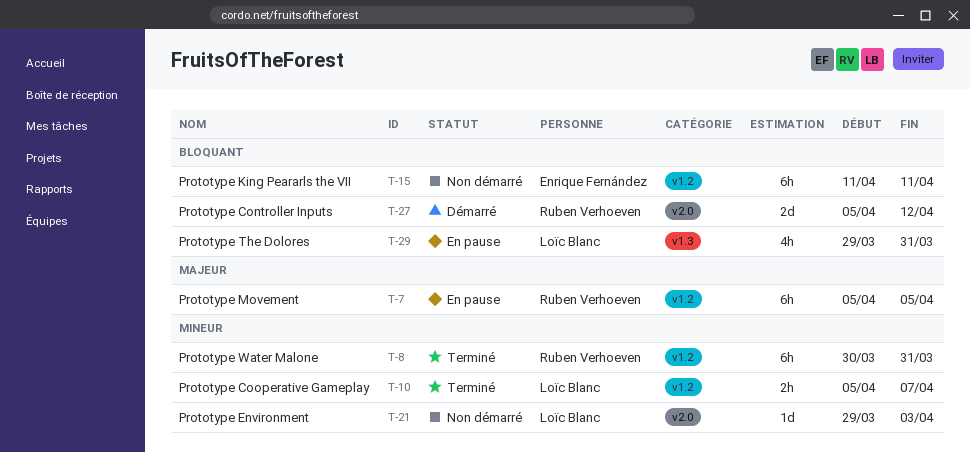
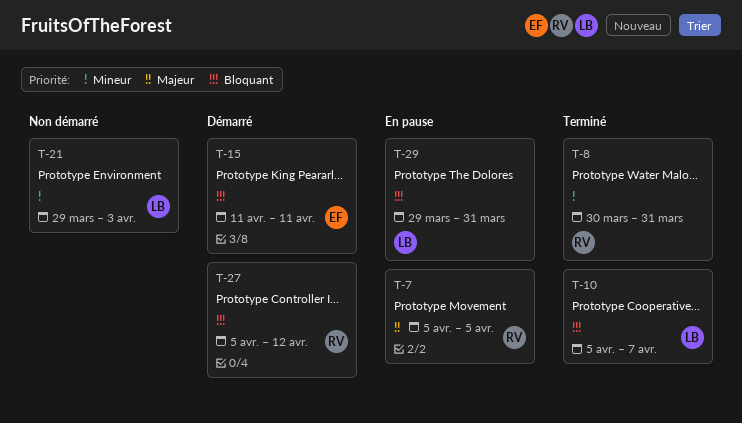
T-10, priority: Mineur -> Bloquant
T-15, status: Non démarré -> Démarré

